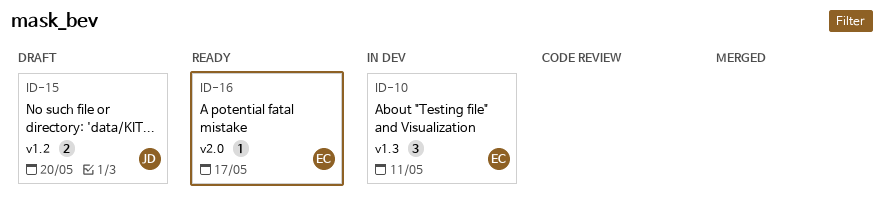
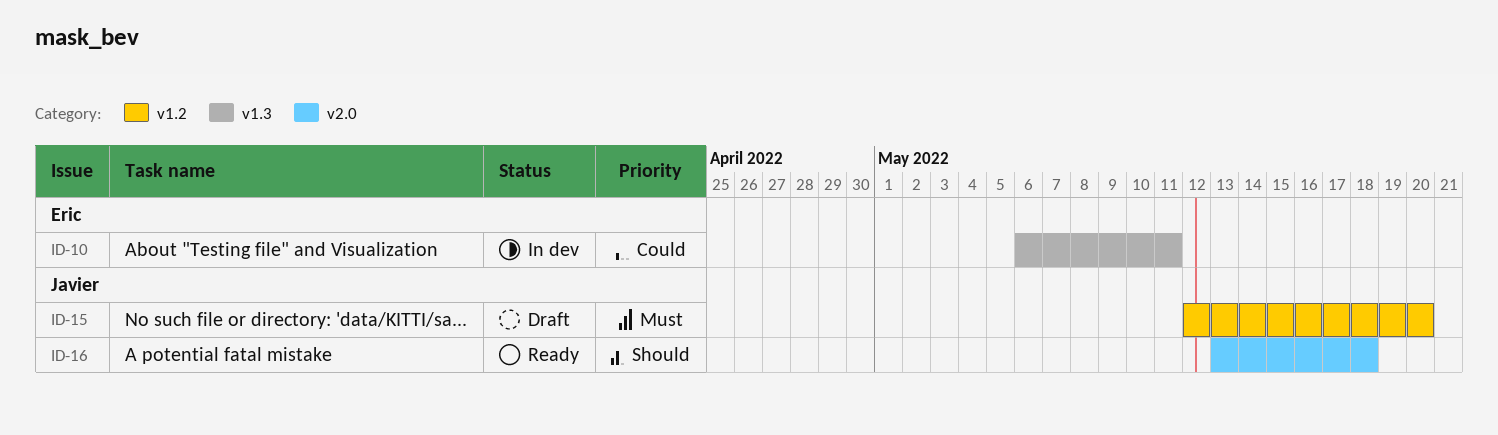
ID-16, owner: Eric -> Javier
ID-16, due: May 17 -> May 18

